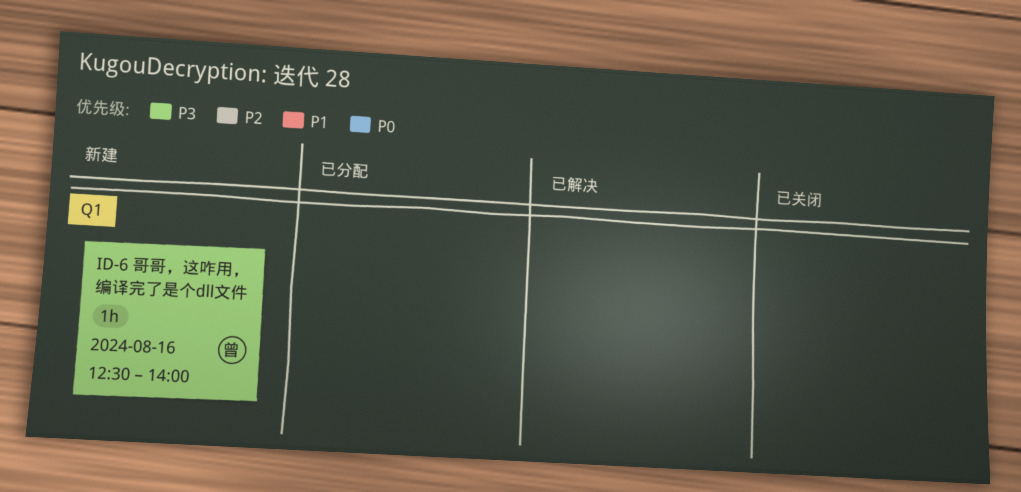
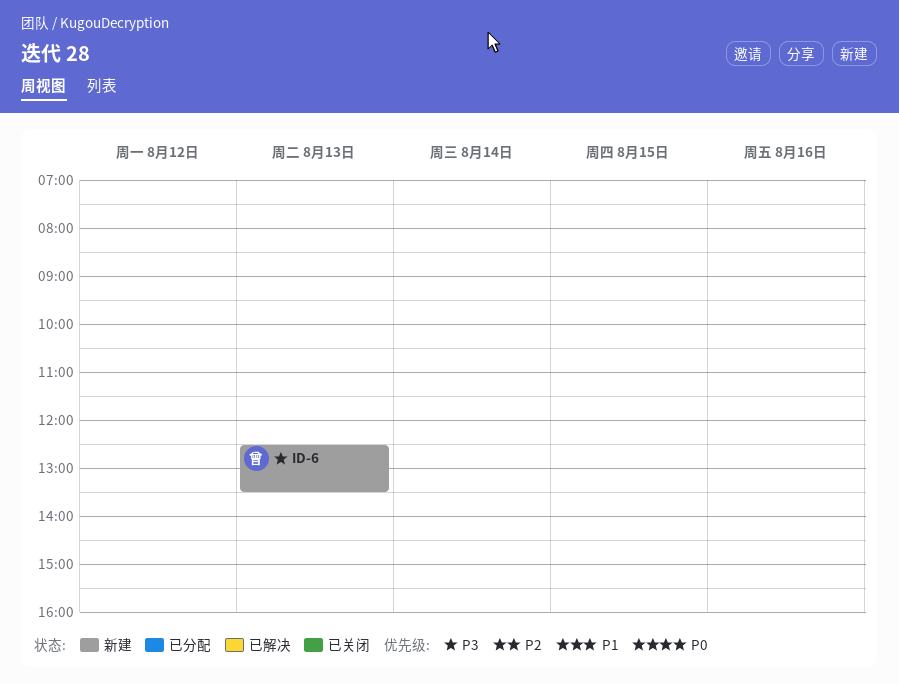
ID-6, day: Aug 16 -> Aug 13
ID-6, ends: 14:00 -> 13:30

